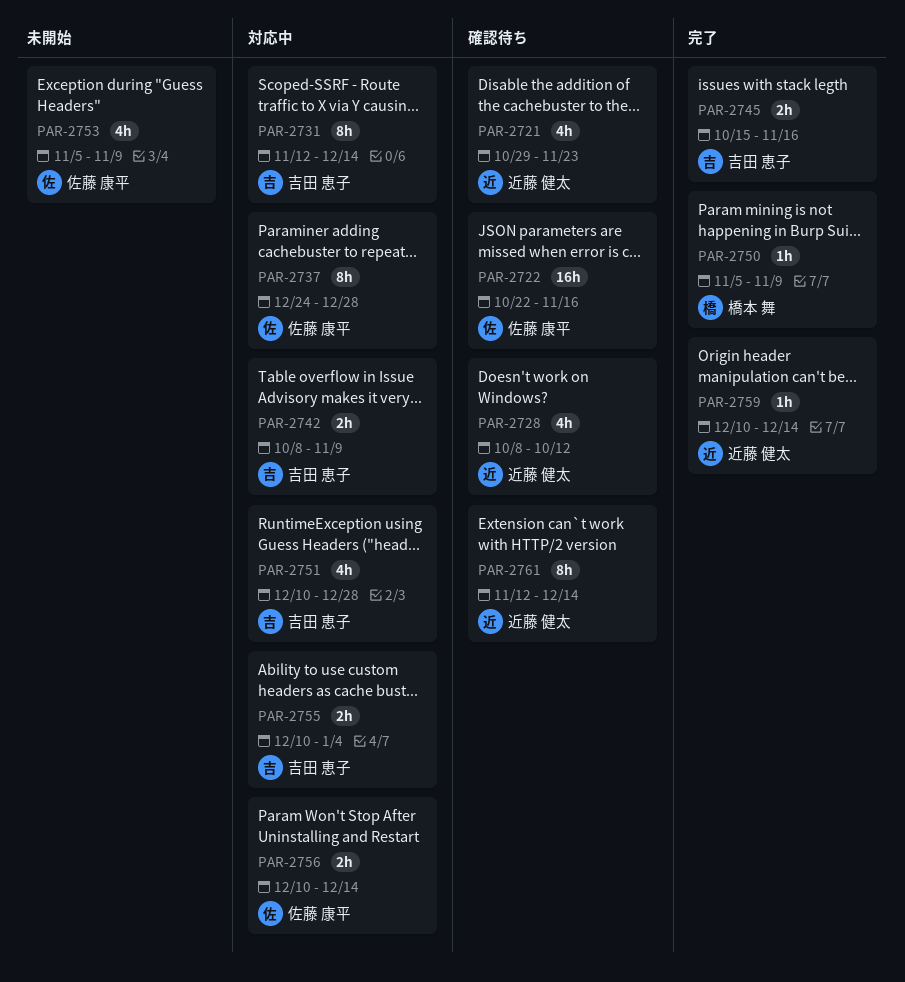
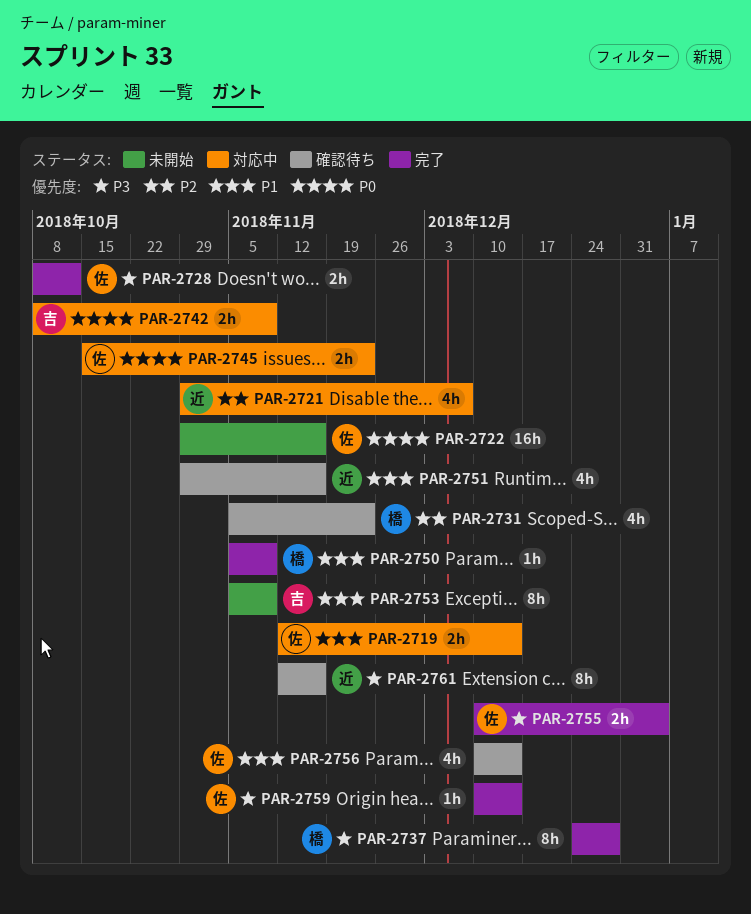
PAR-2719: none -> present
PAR-2721, status: 確認待ち -> 対応中
PAR-2721, due: Nov 23 -> Dec 7
PAR-2722, status: 確認待ち -> 未開始
PAR-2722, start: Oct 22 -> Oct 29
PAR-2728, status: 確認待ち -> 完了
PAR-2728, owner: 近藤 健太 -> 佐藤 康平
PAR-2728, estimate: 4h -> 2h
PAR-2731, status: 対応中 -> 確認待ち
PAR-2731, owner: 吉田 恵子 -> 橋本 舞
PAR-2731, estimate: 8h -> 4h
PAR-2731, start: Nov 12 -> Nov 5
PAR-2731, due: Dec 14 -> Nov 23
PAR-2737, status: 対応中 -> 完了
PAR-2737, owner: 佐藤 康平 -> 橋本 舞
PAR-2745, status: 完了 -> 対応中
PAR-2745, owner: 吉田 恵子 -> 佐藤 康平
PAR-2745, due: Nov 16 -> Nov 23
PAR-2751, status: 対応中 -> 確認待ち
PAR-2751, owner: 吉田 恵子 -> 近藤 健太
PAR-2751, start: Dec 10 -> Oct 29
PAR-2751, due: Dec 28 -> Nov 16
PAR-2753, owner: 佐藤 康平 -> 吉田 恵子
PAR-2753, estimate: 4h -> 8h
PAR-2755, status: 対応中 -> 完了
PAR-2755, owner: 吉田 恵子 -> 佐藤 康平
PAR-2756, status: 対応中 -> 確認待ち
PAR-2756, estimate: 2h -> 4h
PAR-2759, owner: 近藤 健太 -> 佐藤 康平
PAR-2761, due: Dec 14 -> Nov 16

